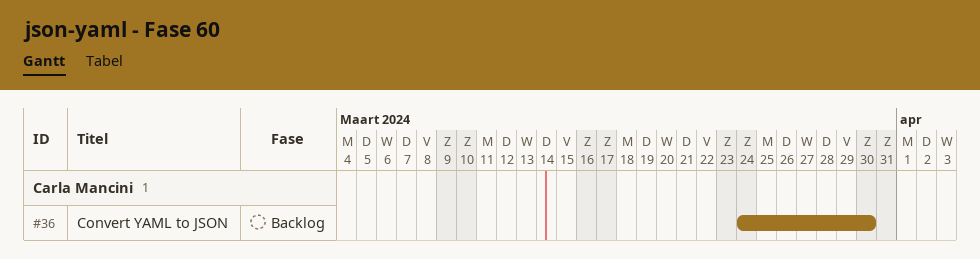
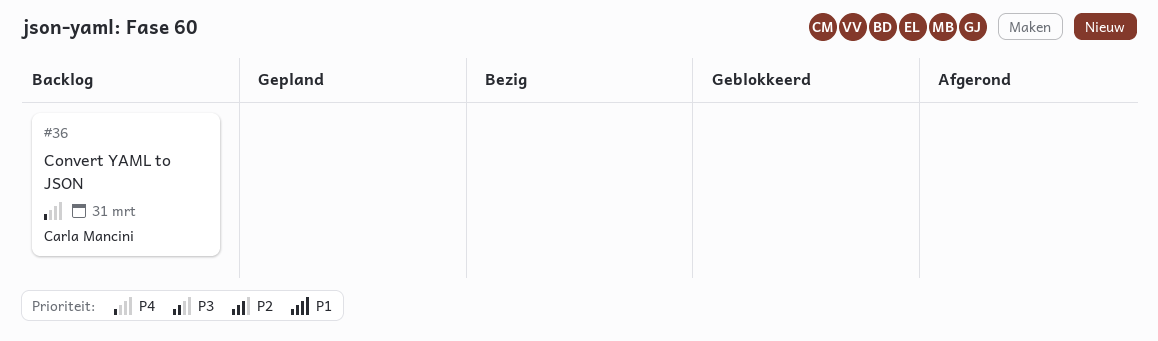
#36, due: Mar 30 -> Mar 31

